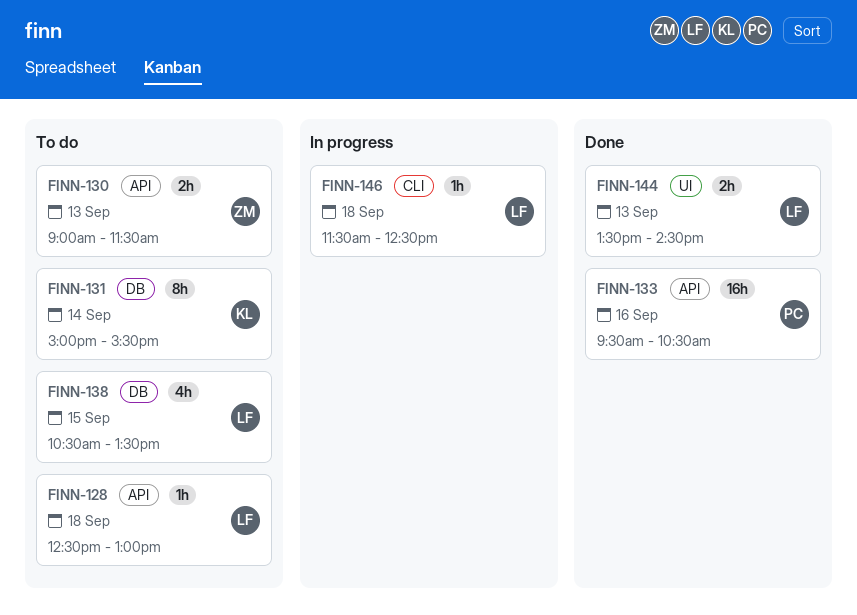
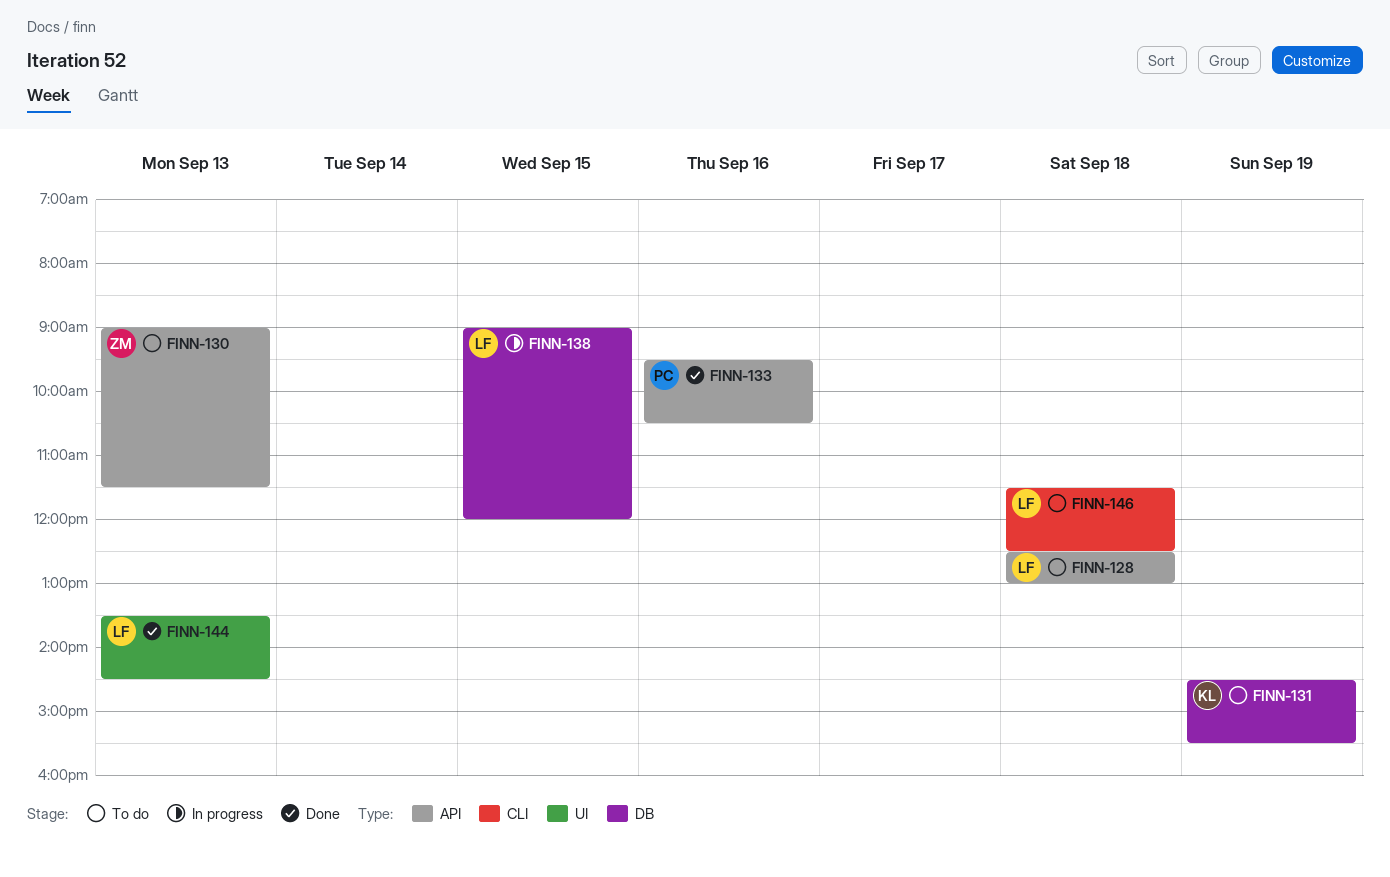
FINN-131, day: Sep 14 -> Sep 19
FINN-131, begins: 15:00 -> 14:30
FINN-138, status: To do -> In progress
FINN-138, begins: 10:30 -> 09:00
FINN-138, ends: 13:30 -> 12:00
FINN-146, status: In progress -> To do

